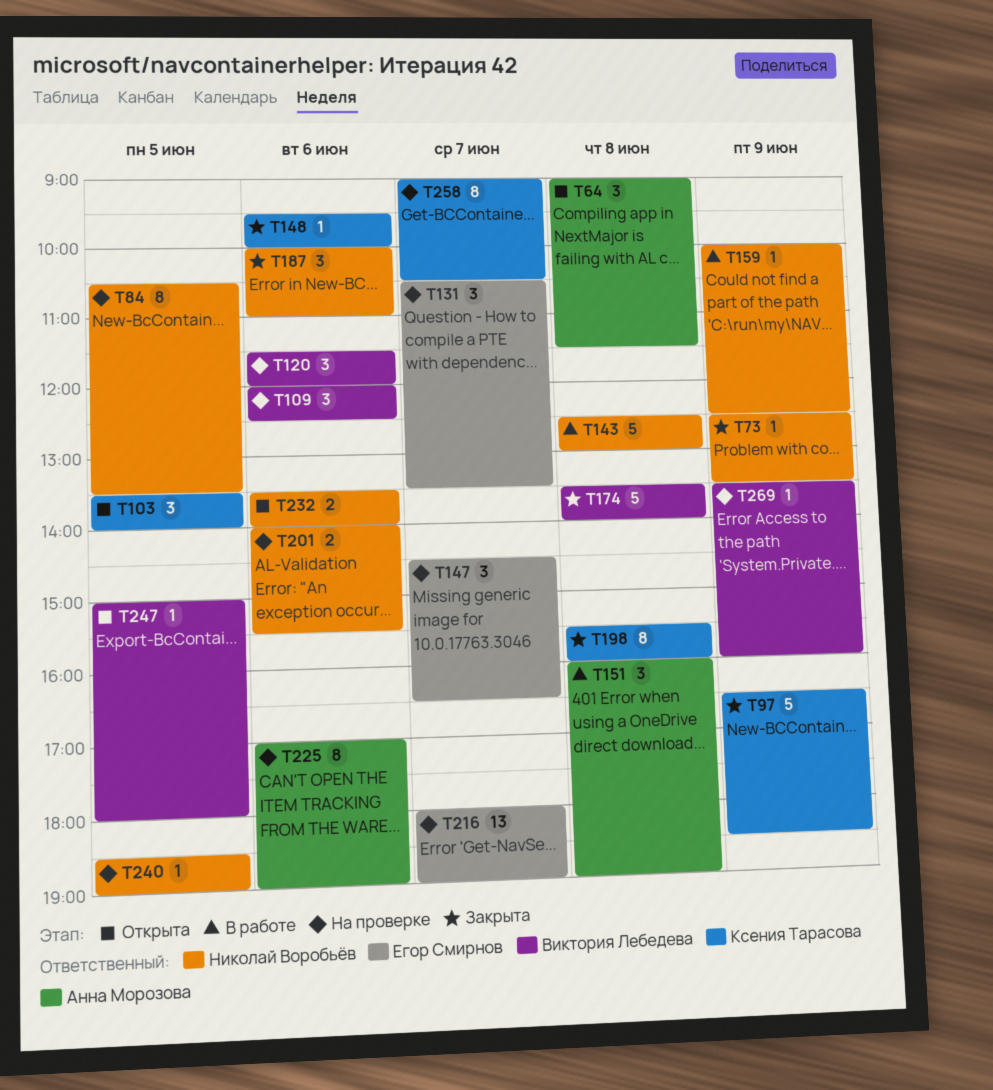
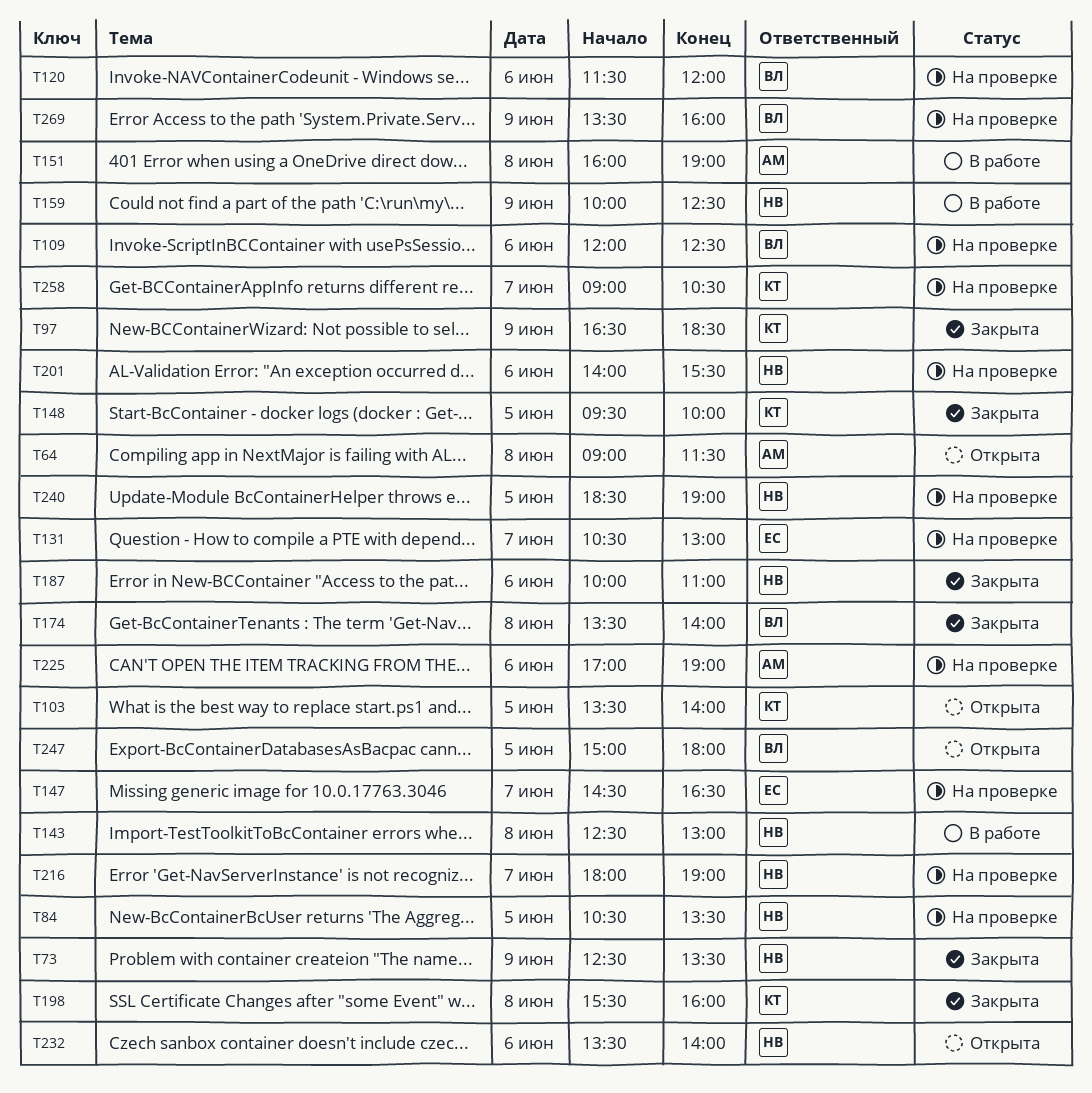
T131, ends: 13:30 -> 13:00
T148, day: Jun 6 -> Jun 5
T216, owner: Егор Смирнов -> Николай Воробьёв

